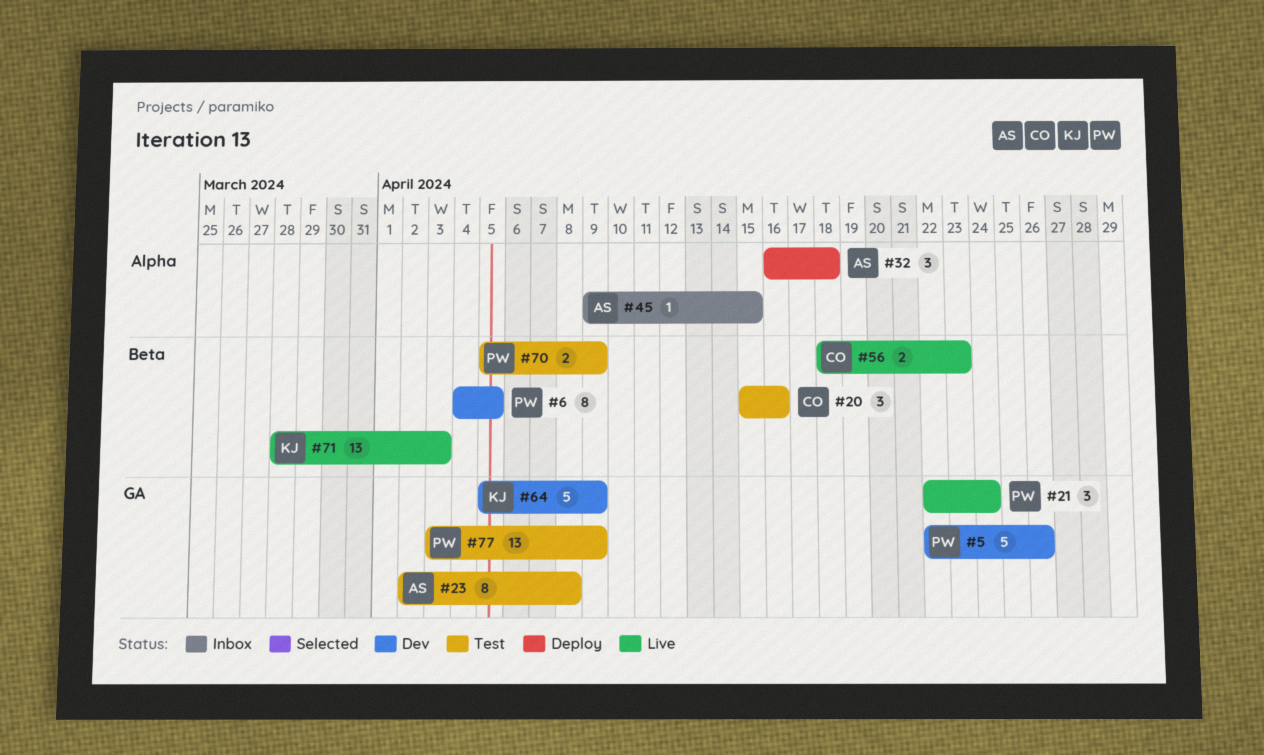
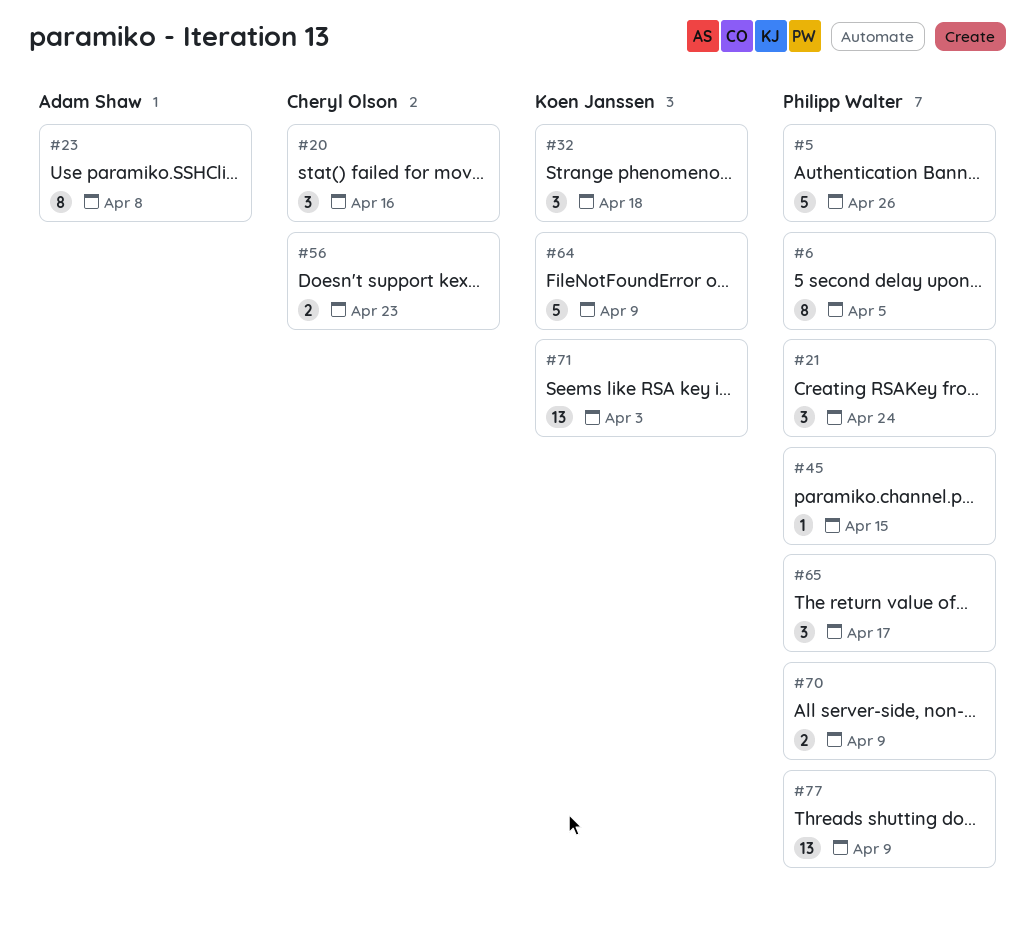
#32, owner: Adam Shaw -> Koen Janssen
#45, owner: Adam Shaw -> Philipp Walter
#65: none -> present

